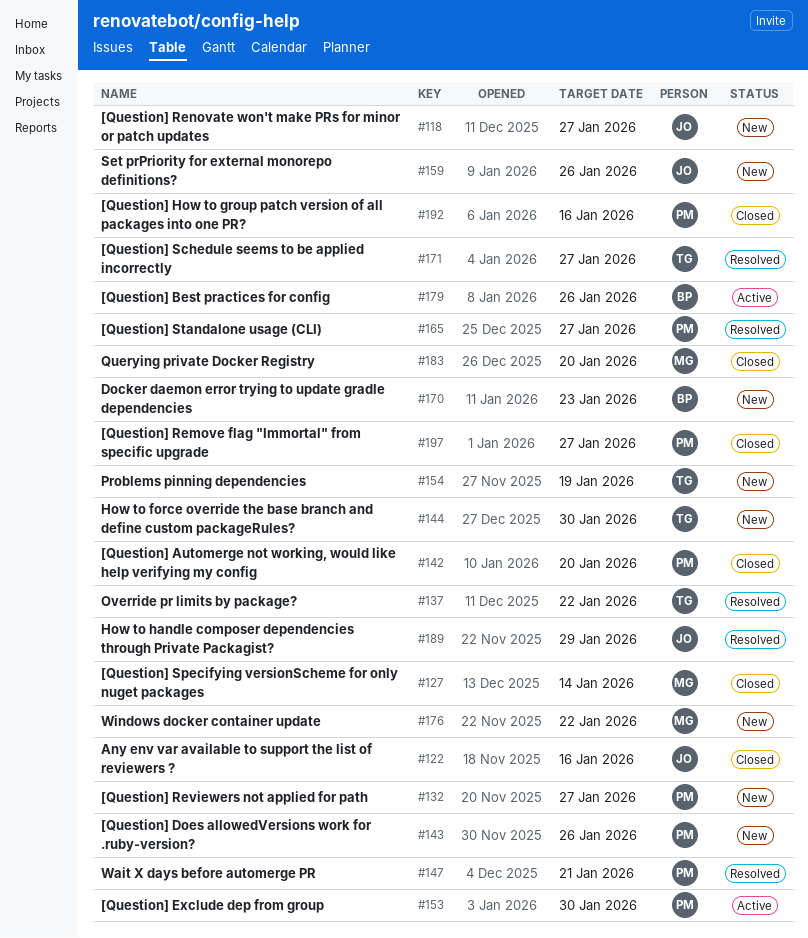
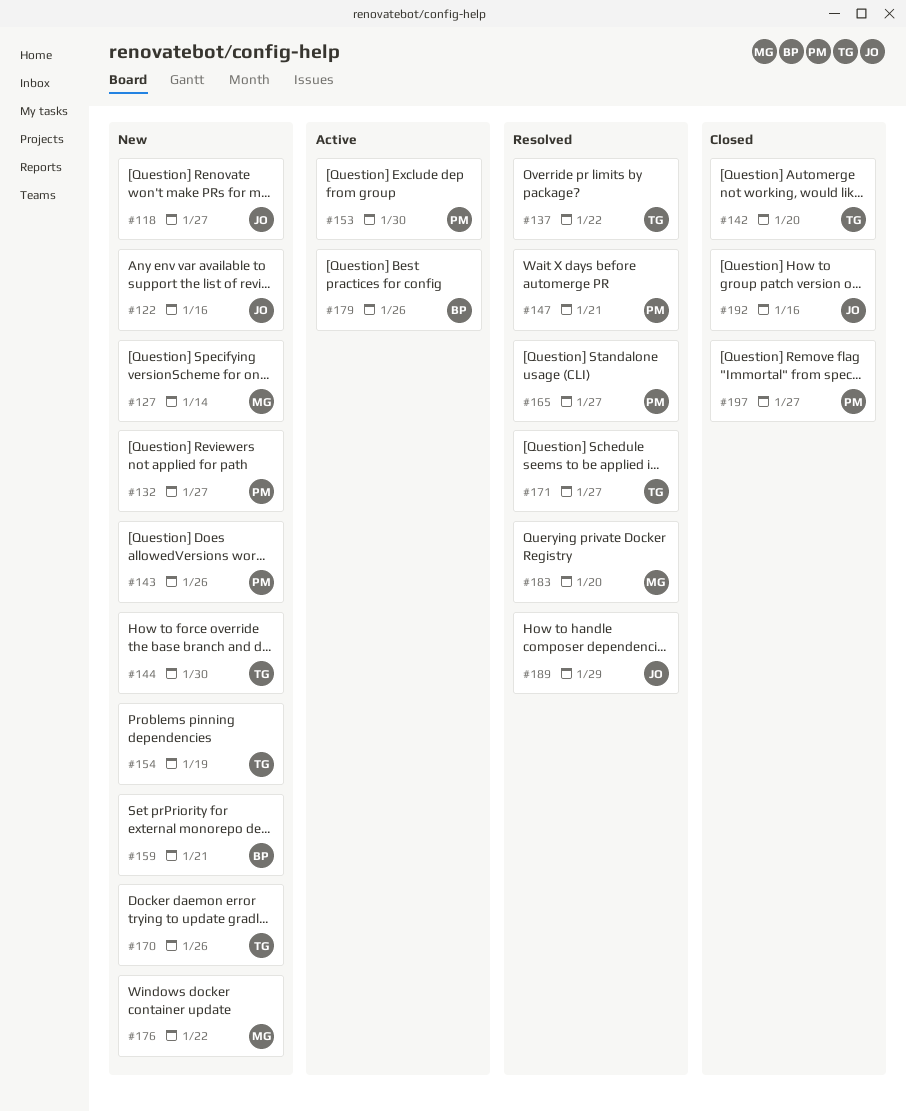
#122, status: Closed -> New
#127, status: Closed -> New
#142, owner: PM -> TG
#159, owner: JO -> BP
#159, due: Jan 26 -> Jan 21
#170, owner: BP -> TG
#170, due: Jan 23 -> Jan 26
#183, status: Closed -> Resolved
#192, owner: PM -> JO

